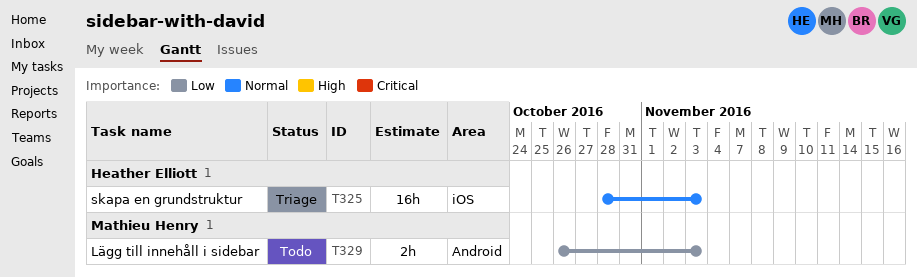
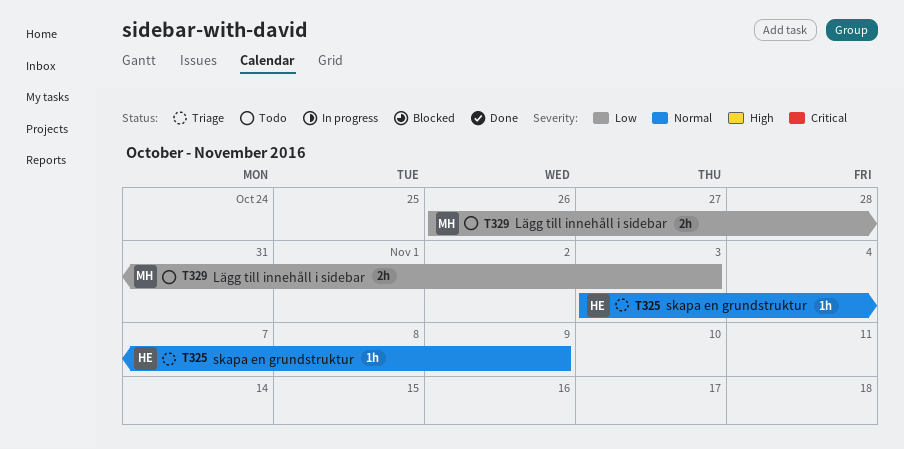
T325, estimate: 16h -> 1h
T325, start: Oct 28 -> Nov 3
T325, due: Nov 3 -> Nov 9

